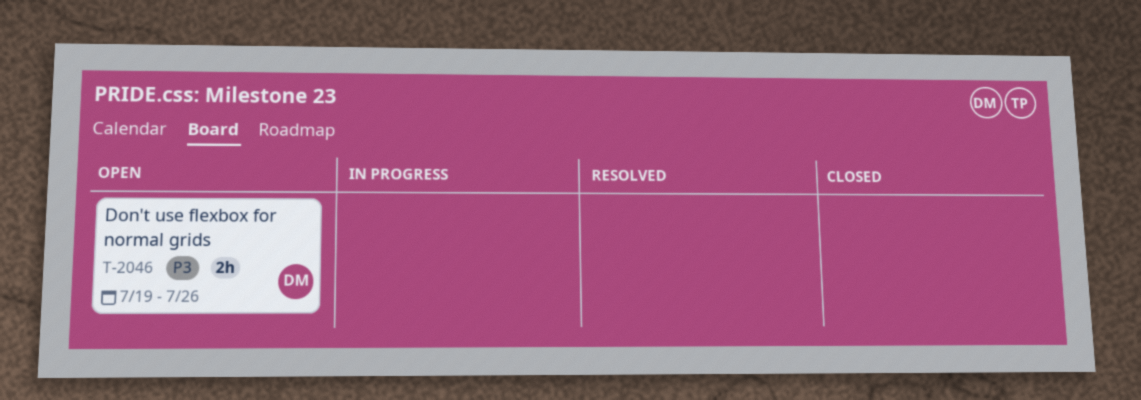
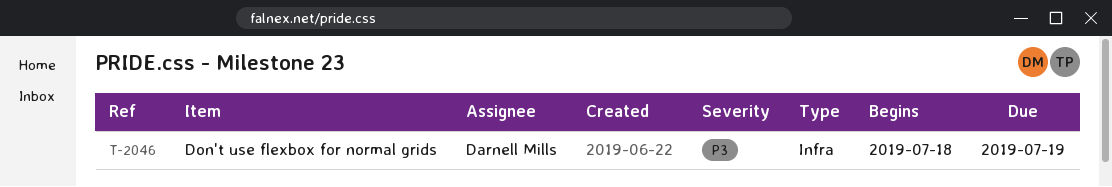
T-2046, start: Jul 19 -> Jul 18
T-2046, due: Jul 26 -> Jul 19

